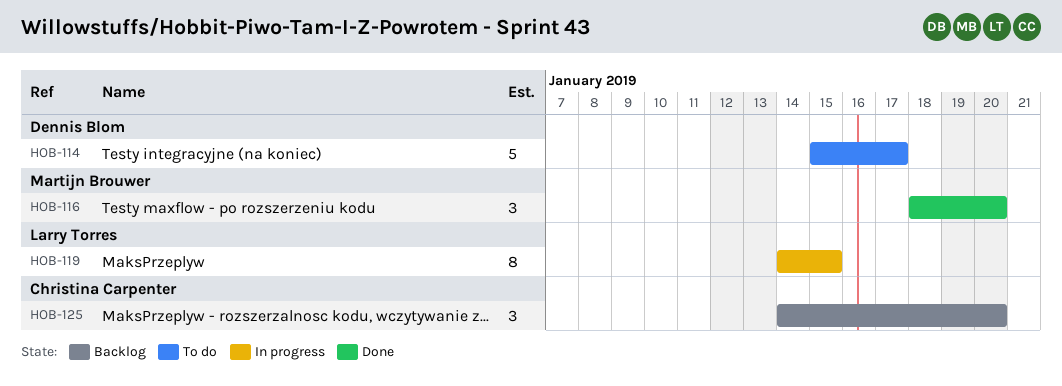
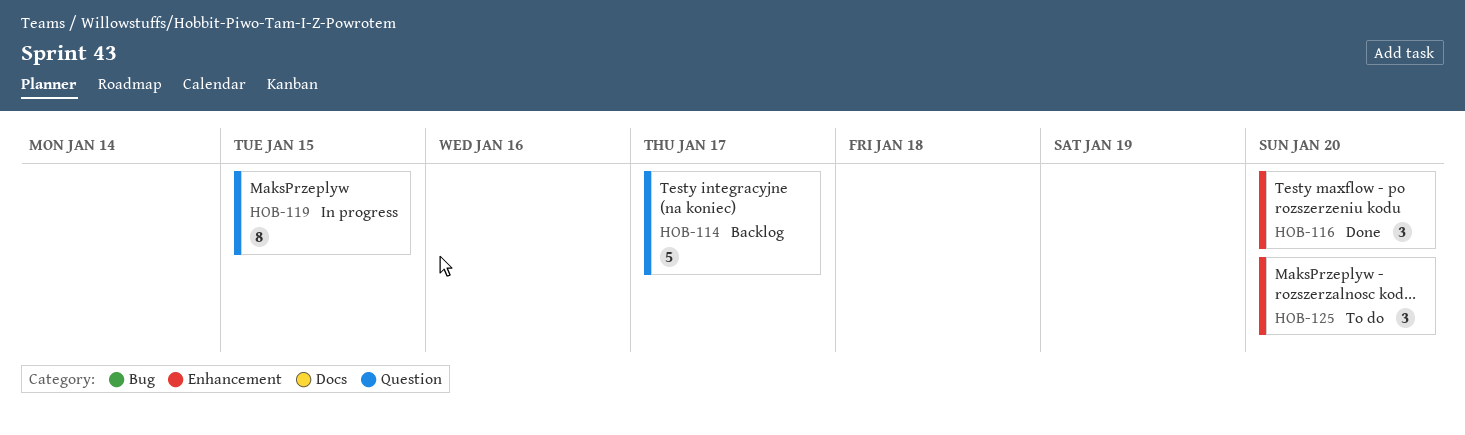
HOB-114, status: To do -> Backlog
HOB-125, status: Backlog -> To do

